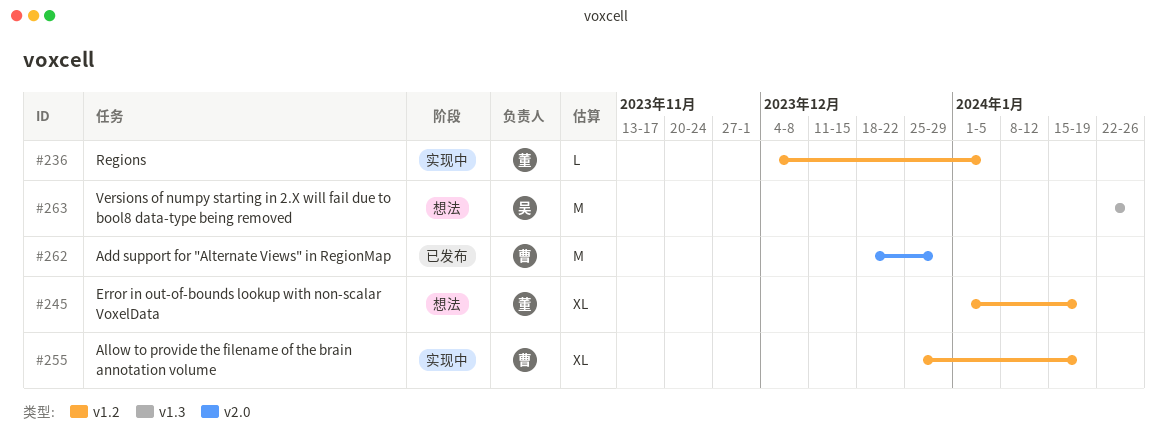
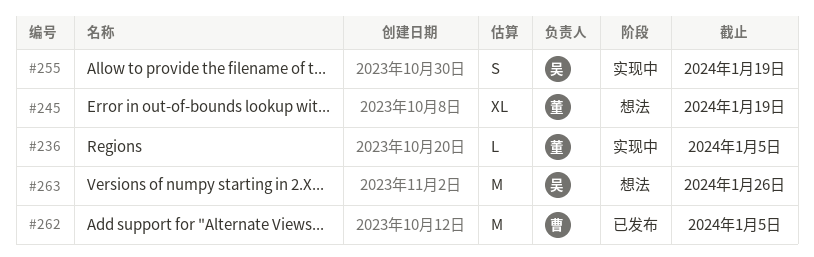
#255, owner: 曹 -> 吴
#255, estimate: XL -> S
#262, due: Dec 29 -> Jan 5

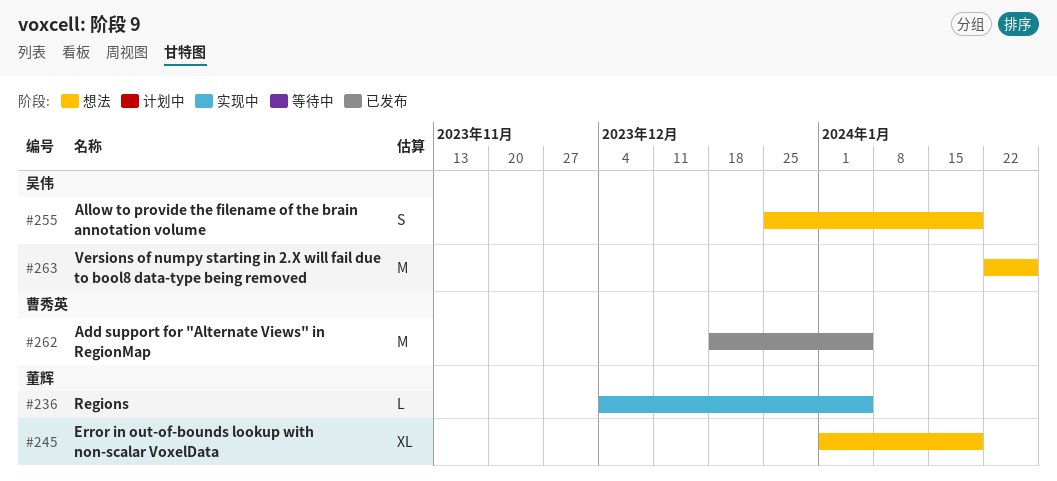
#255, status: 实现中 -> 想法

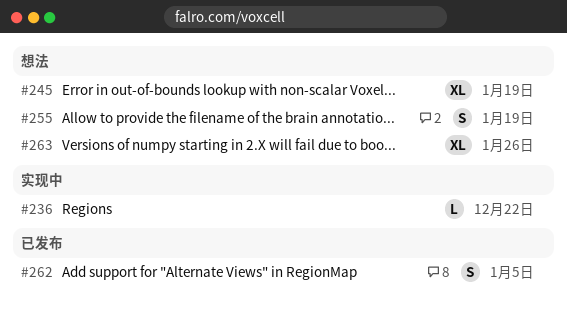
#236, due: Jan 5 -> Dec 22
#262, estimate: M -> S
#263, estimate: M -> XL

